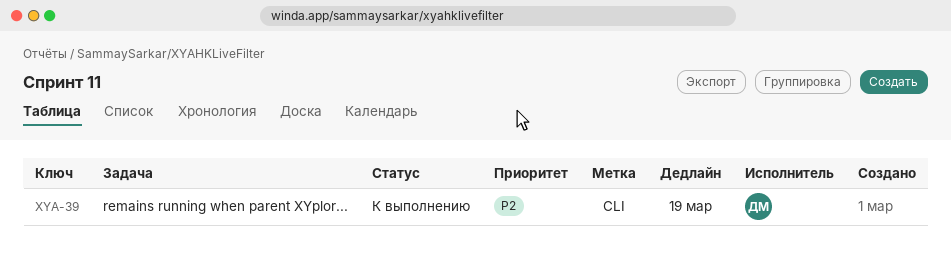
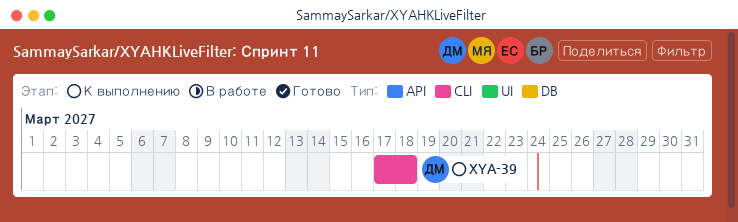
XYA-39, due: Mar 19 -> Mar 18

